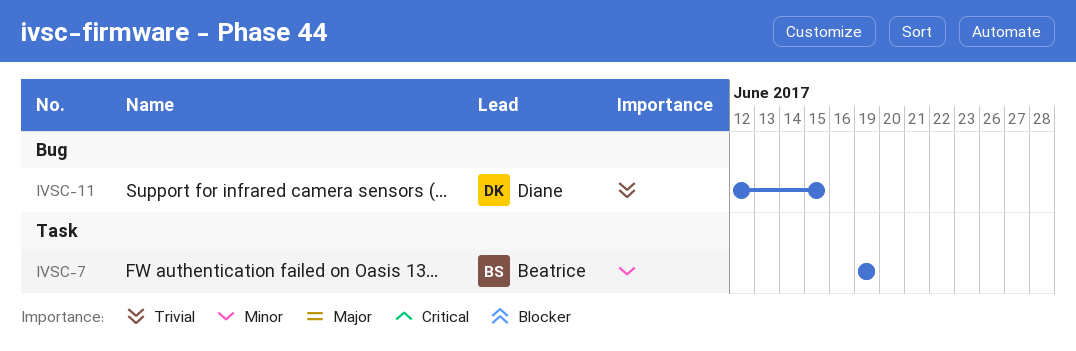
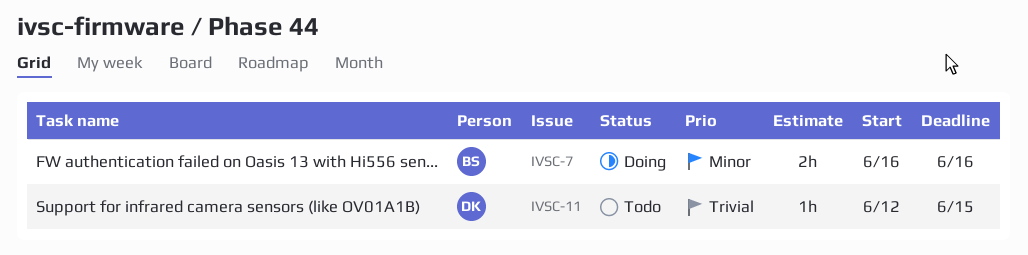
IVSC-7, start: Jun 19 -> Jun 16
IVSC-7, due: Jun 19 -> Jun 16

